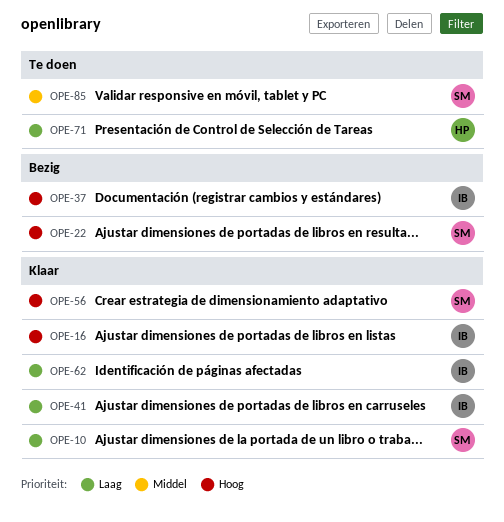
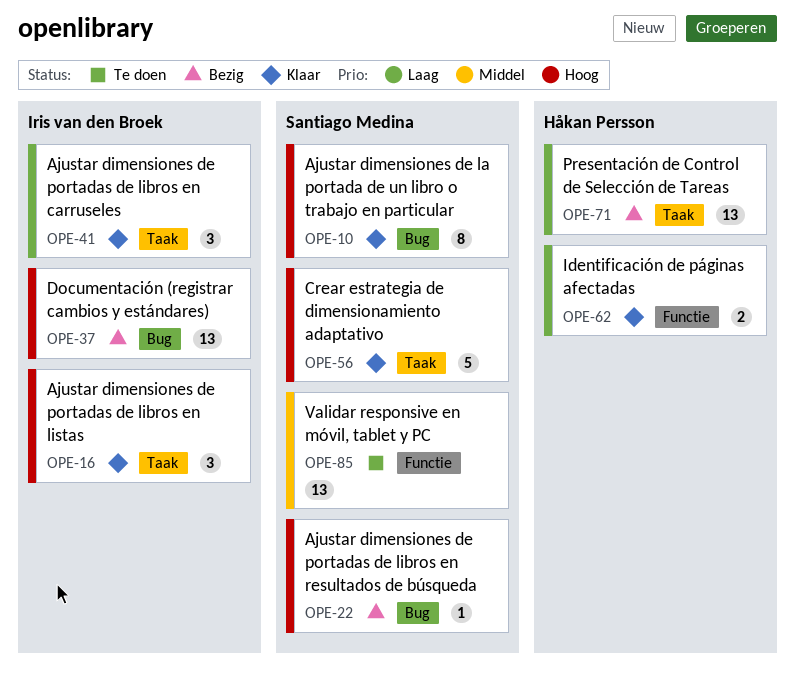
OPE-10, priority: Laag -> Hoog
OPE-62, owner: Iris van den Broek -> Håkan Persson
OPE-71, status: Te doen -> Bezig

